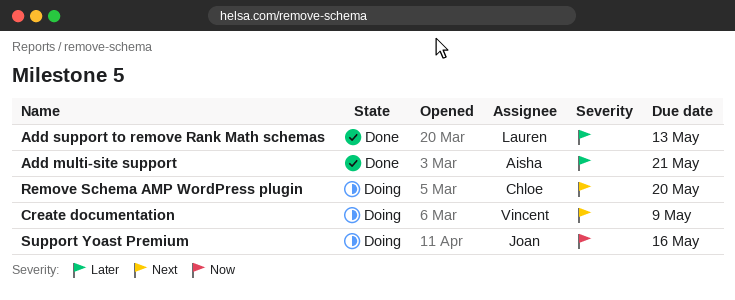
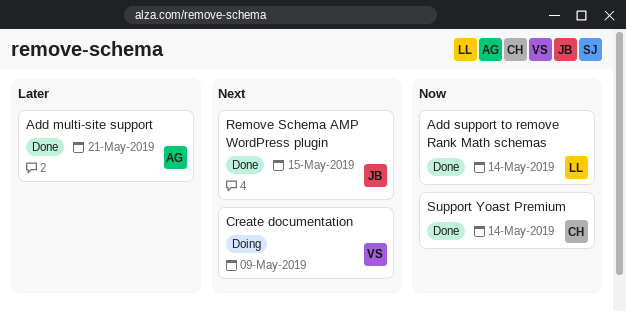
Add support to remove Rank Math schemas, priority: Later -> Now
Add support to remove Rank Math schemas, due: May 13 -> May 14
Remove Schema AMP WordPress plugin, status: Doing -> Done
Remove Schema AMP WordPress plugin, owner: Chloe -> Joan
Remove Schema AMP WordPress plugin, due: May 20 -> May 15
Support Yoast Premium, status: Doing -> Done
Support Yoast Premium, owner: Joan -> Chloe
Support Yoast Premium, due: May 16 -> May 14

